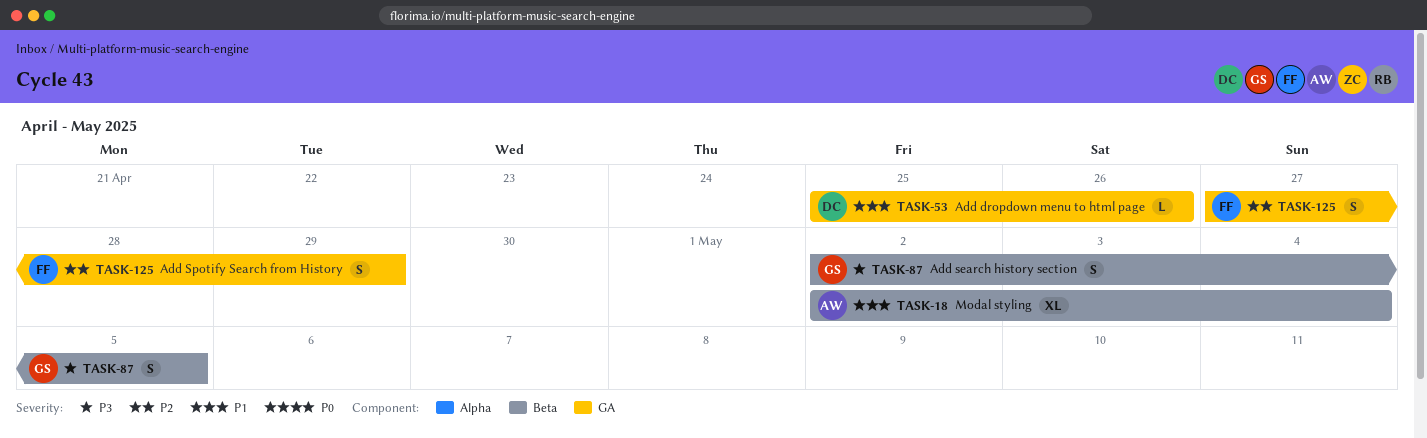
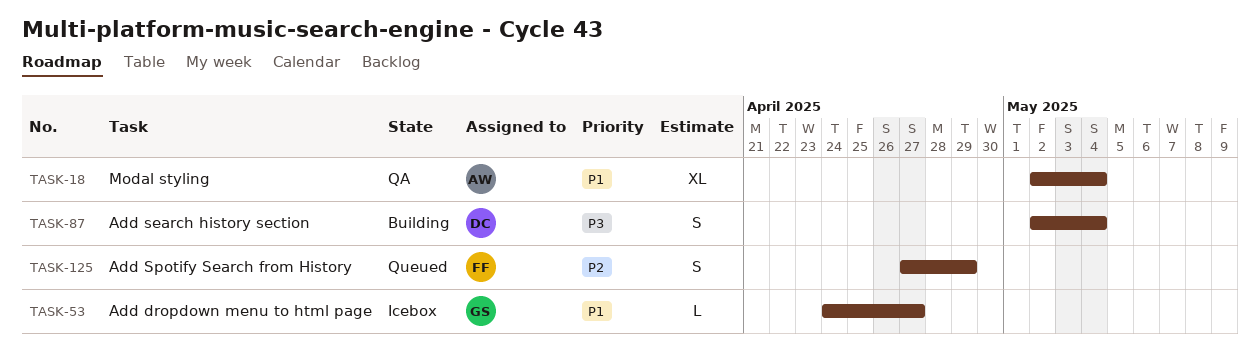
TASK-53, owner: DC -> GS
TASK-53, start: Apr 25 -> Apr 24
TASK-53, due: Apr 26 -> Apr 27
TASK-87, owner: GS -> DC
TASK-87, due: May 5 -> May 4

